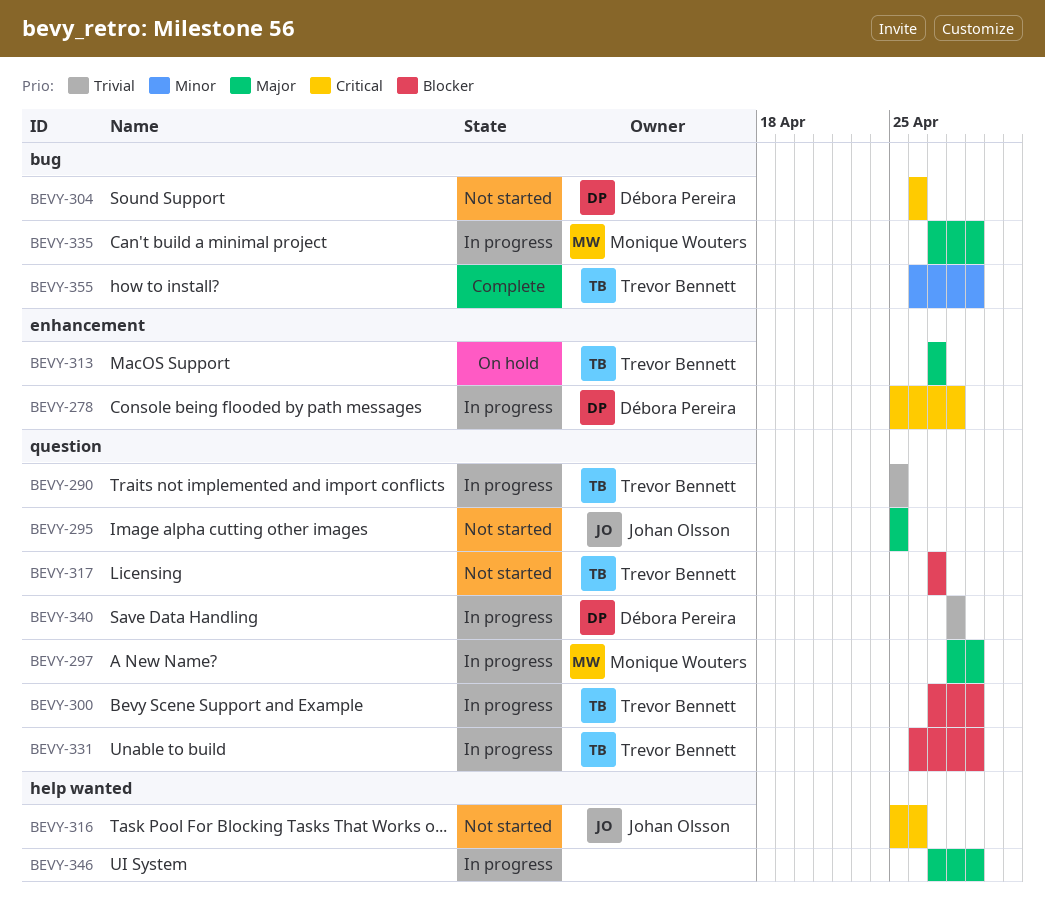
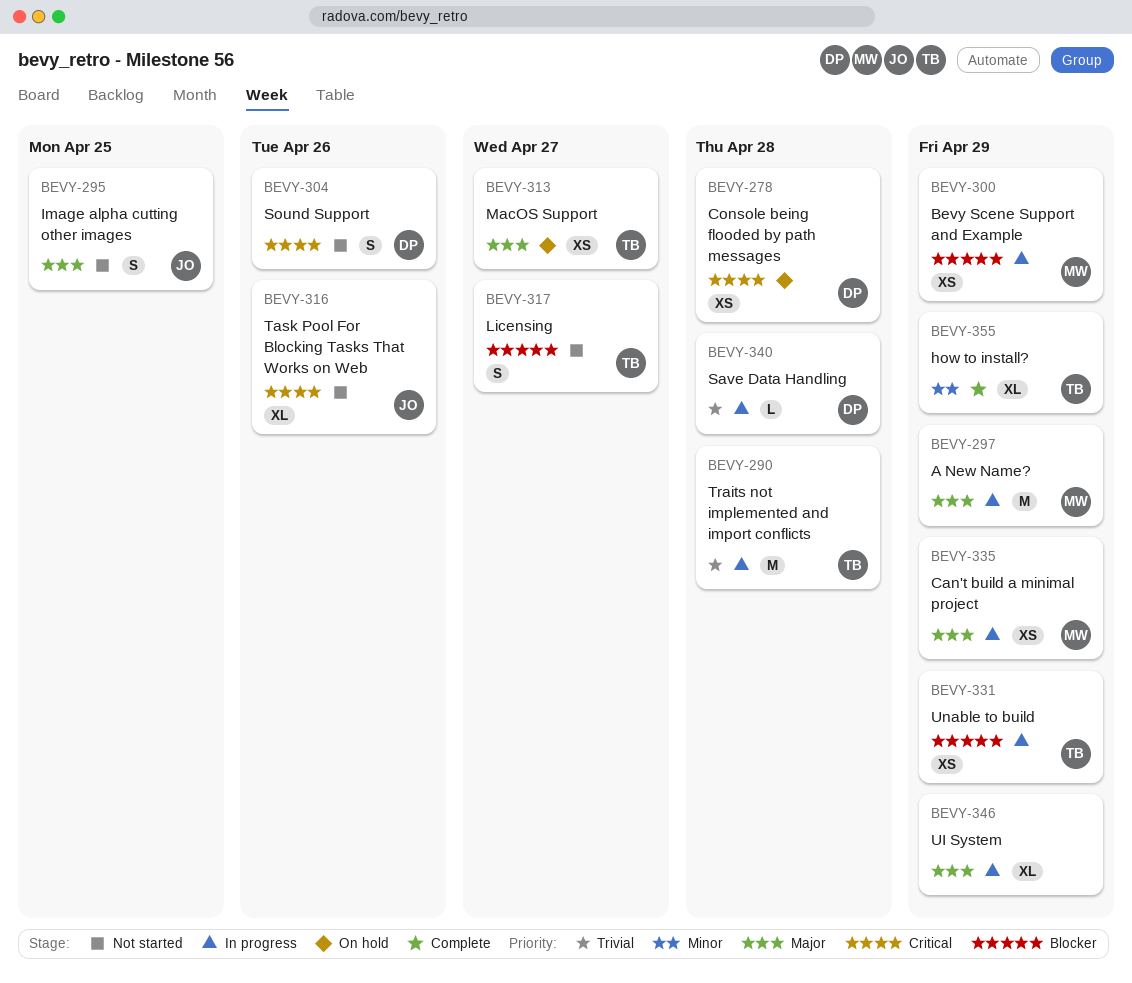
BEVY-278, status: In progress -> On hold
BEVY-290, due: Apr 25 -> Apr 28
BEVY-300, owner: Trevor Bennett -> Monique Wouters

